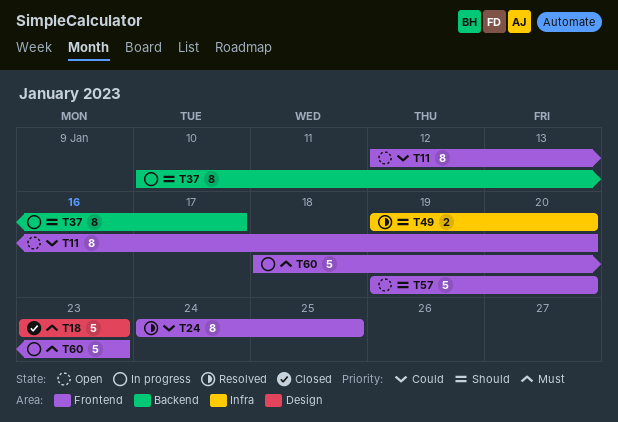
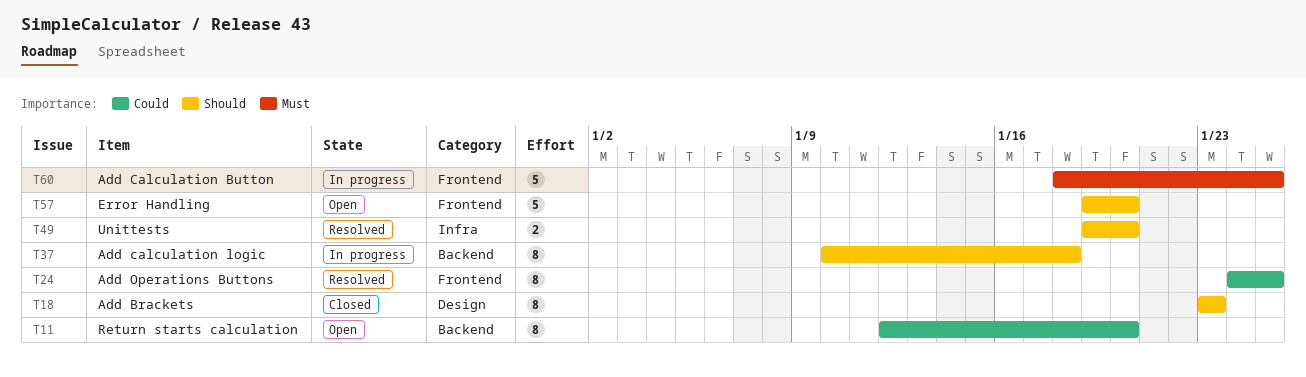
T11, label: Frontend -> Backend
T18, priority: Must -> Should
T18, estimate: 5 -> 8
T37, due: Jan 17 -> Jan 18
T60, due: Jan 23 -> Jan 25

